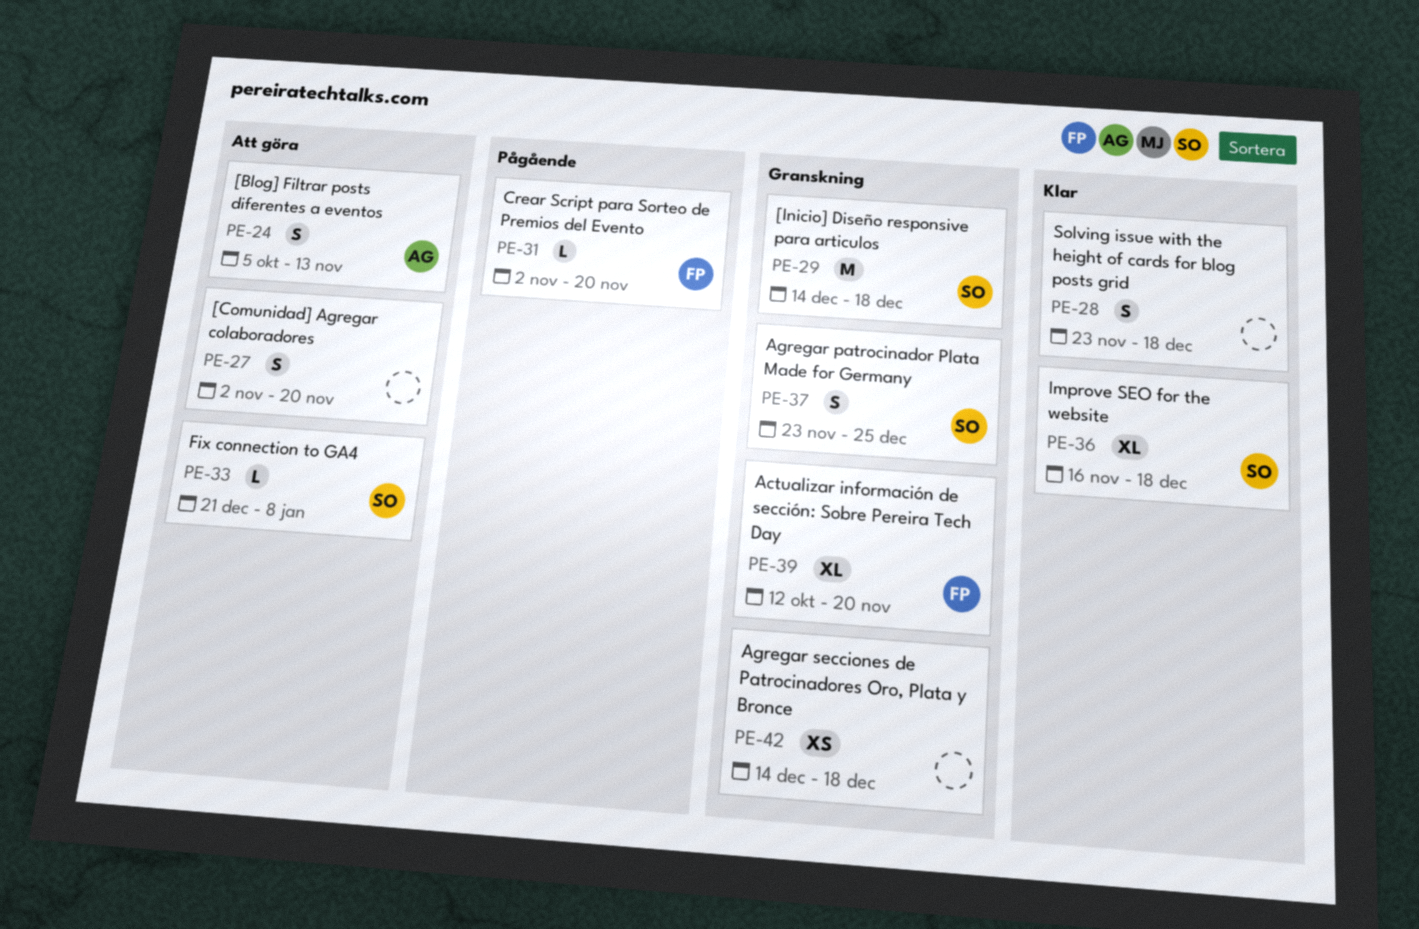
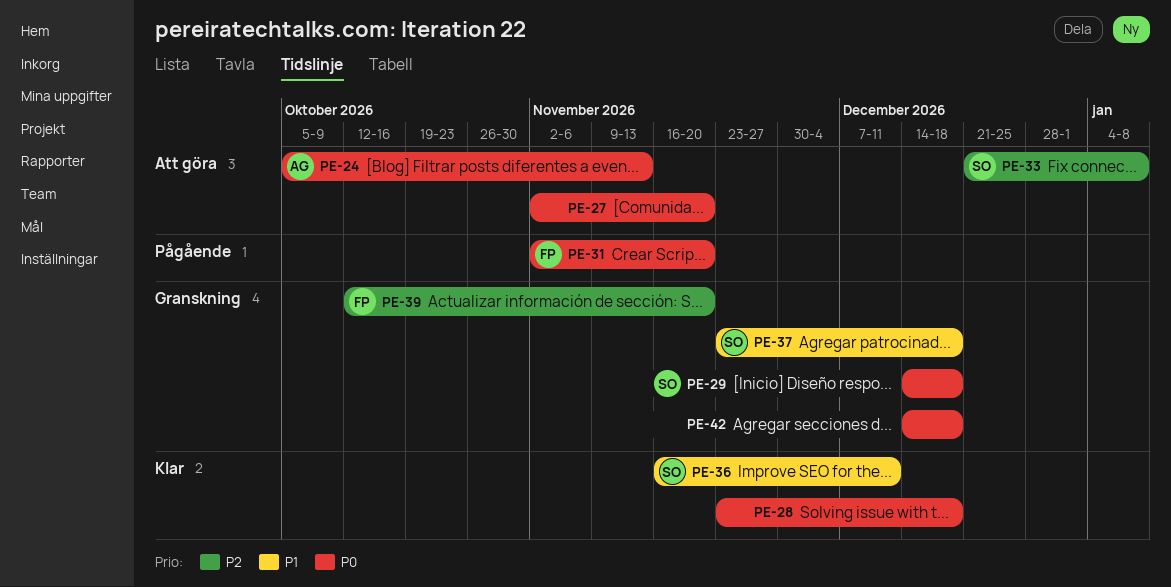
PE-36, due: Dec 18 -> Dec 11
PE-37, due: Dec 25 -> Dec 18

